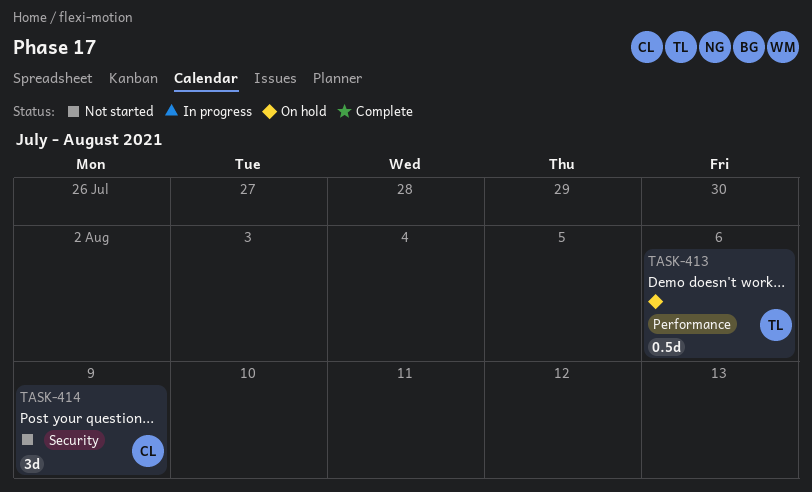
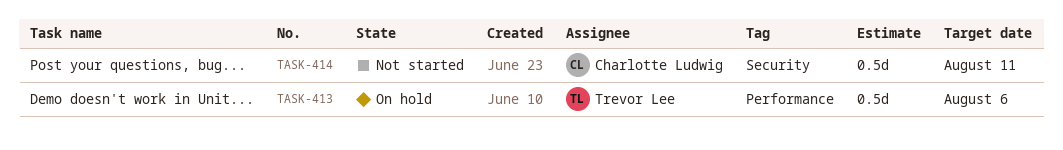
TASK-414, estimate: 3d -> 0.5d
TASK-414, due: Aug 9 -> Aug 11

